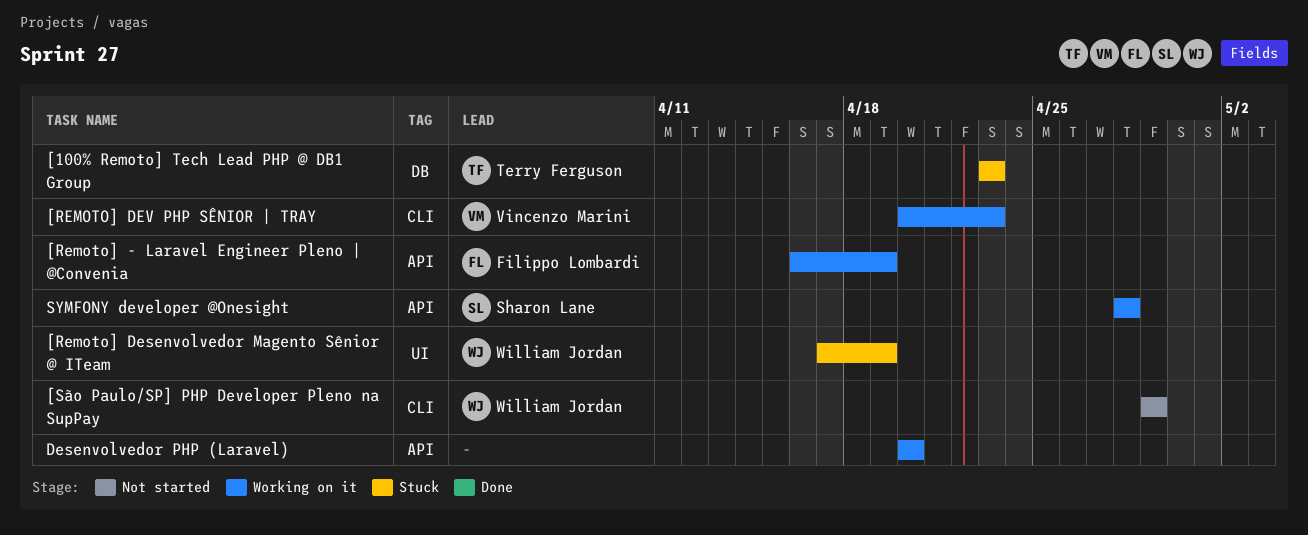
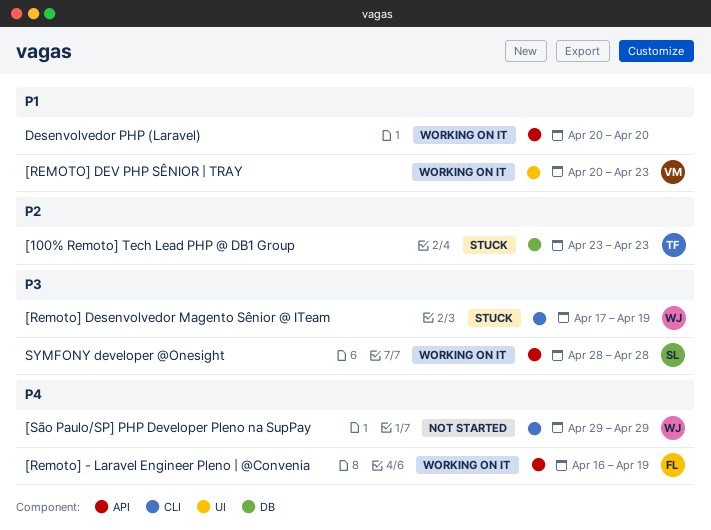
[Remoto] Desenvolvedor Magento Sênior @ ITeam, label: UI -> CLI
[REMOTO] DEV PHP SÊNIOR | TRAY, label: CLI -> UI

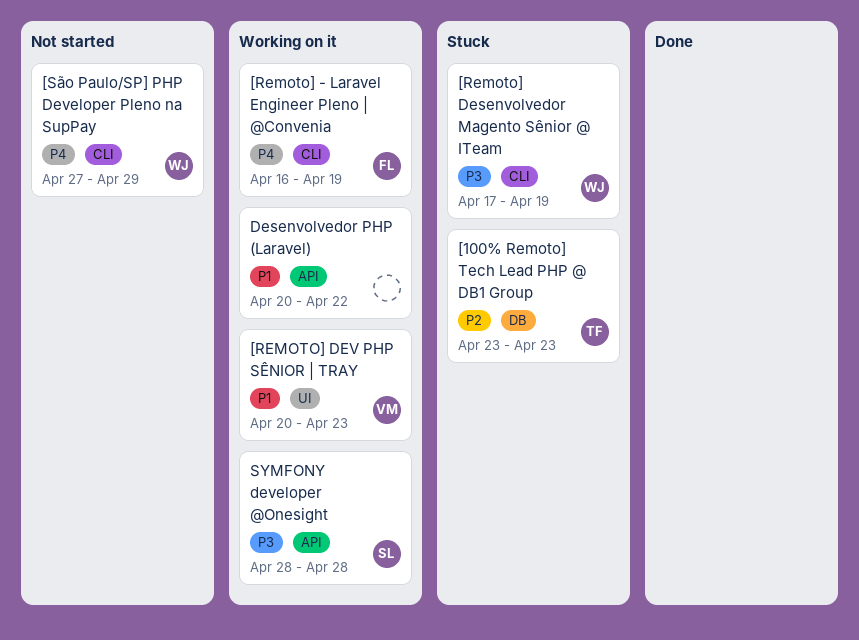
[Remoto] - Laravel Engineer Pleno | @Convenia, label: API -> CLI
[São Paulo/SP] PHP Developer Pleno na SupPay, start: Apr 29 -> Apr 27
Desenvolvedor PHP (Laravel), due: Apr 20 -> Apr 22

